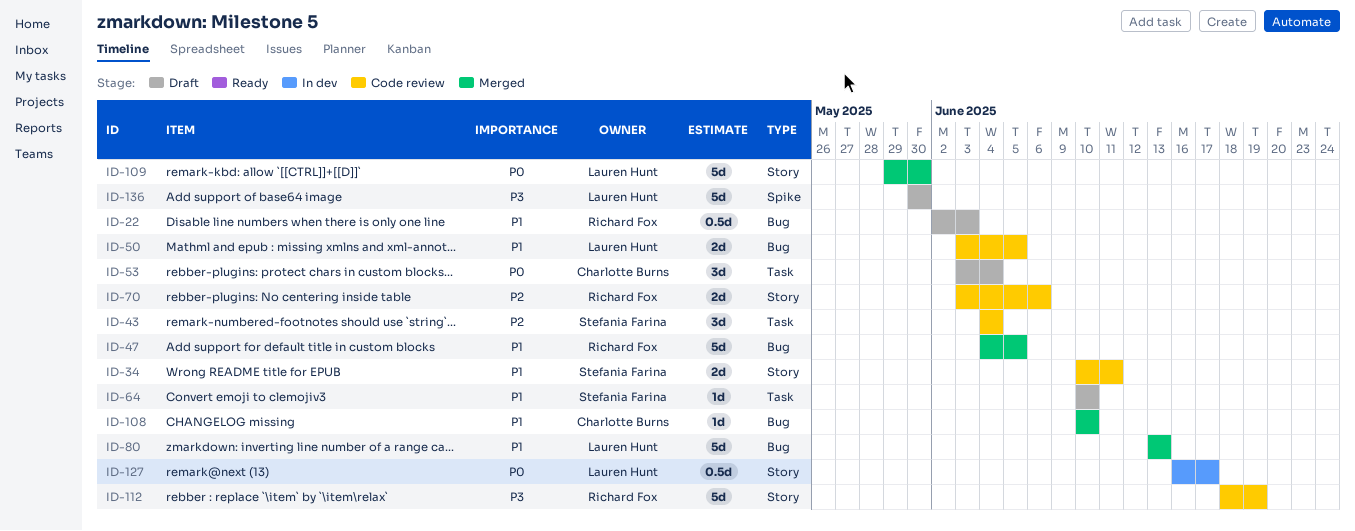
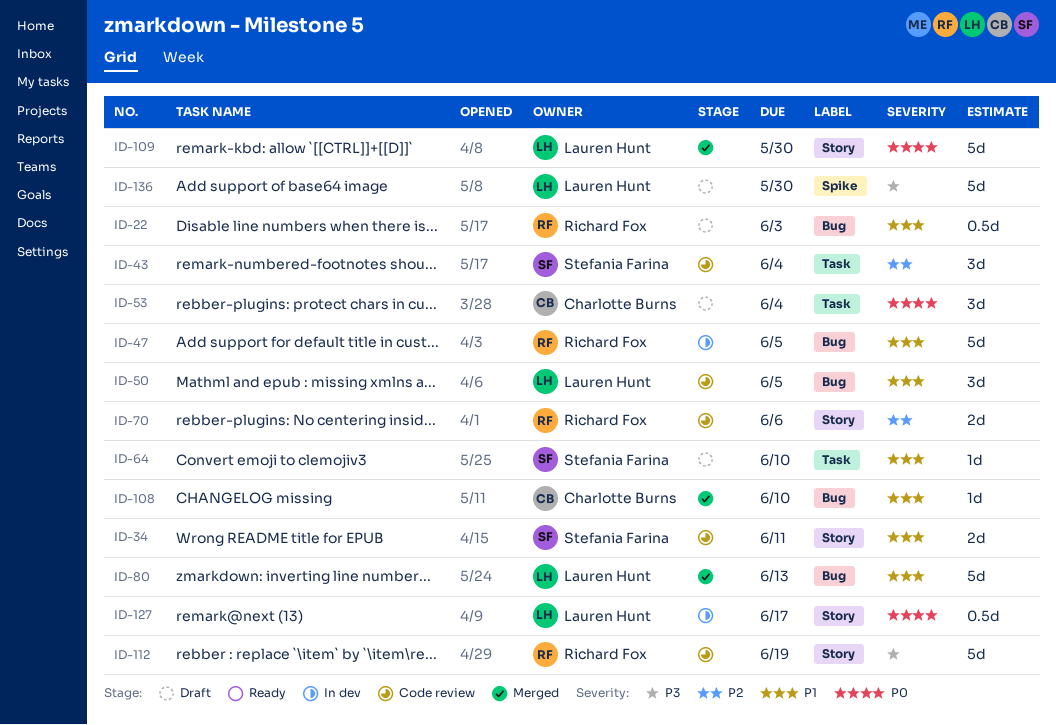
ID-47, status: Merged -> In dev
ID-50, estimate: 2d -> 3d

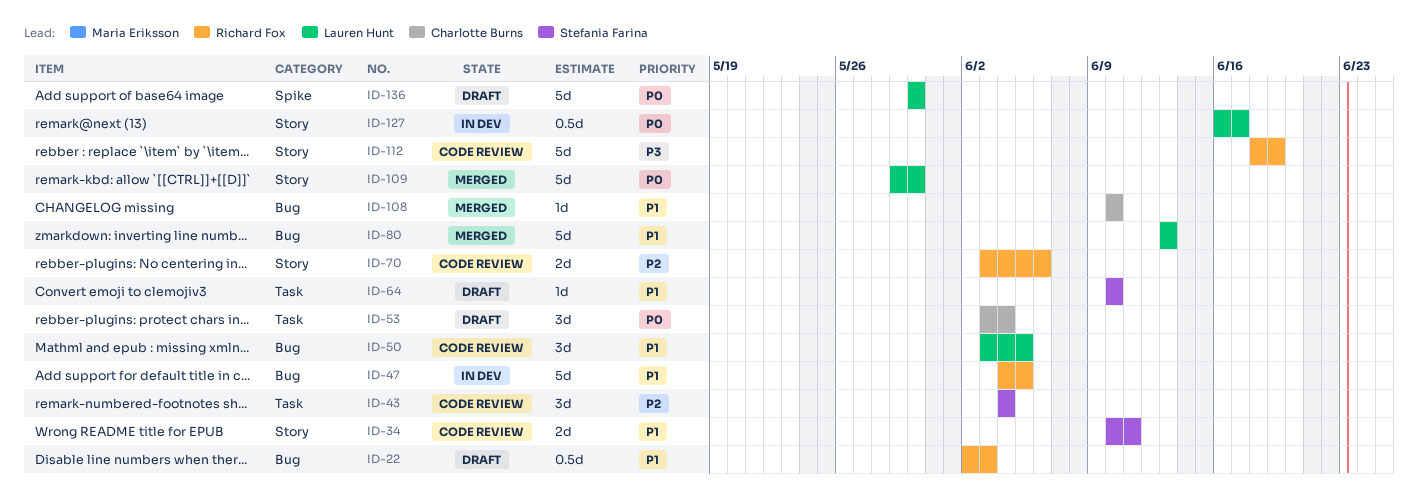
ID-136, priority: P3 -> P0

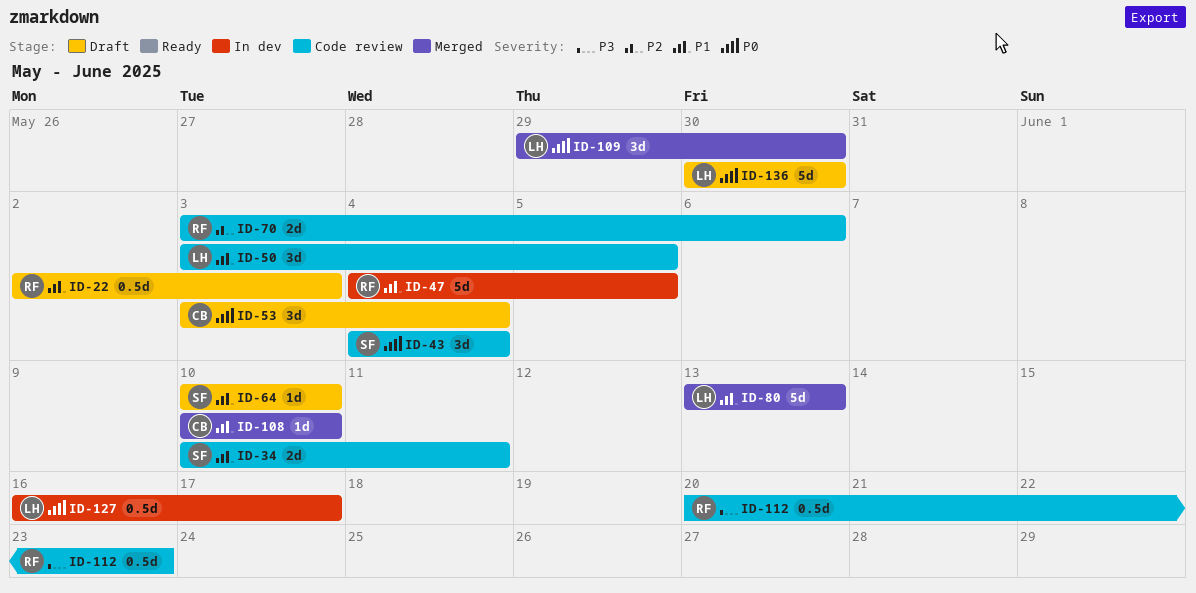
ID-43, priority: P2 -> P0
ID-109, estimate: 5d -> 3d
ID-112, estimate: 5d -> 0.5d
ID-112, start: Jun 18 -> Jun 20
ID-112, due: Jun 19 -> Jun 23

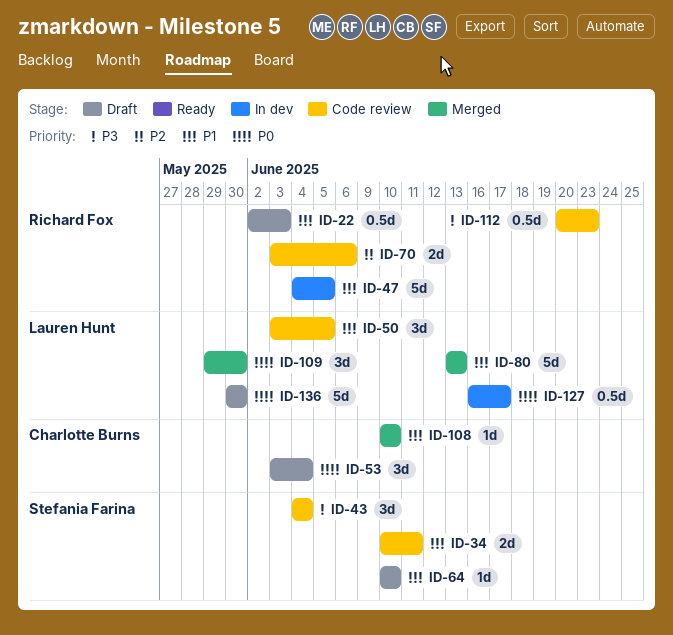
ID-43, priority: P0 -> P3

